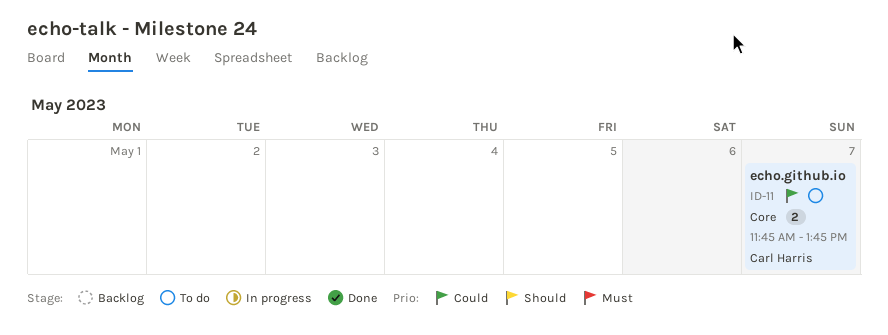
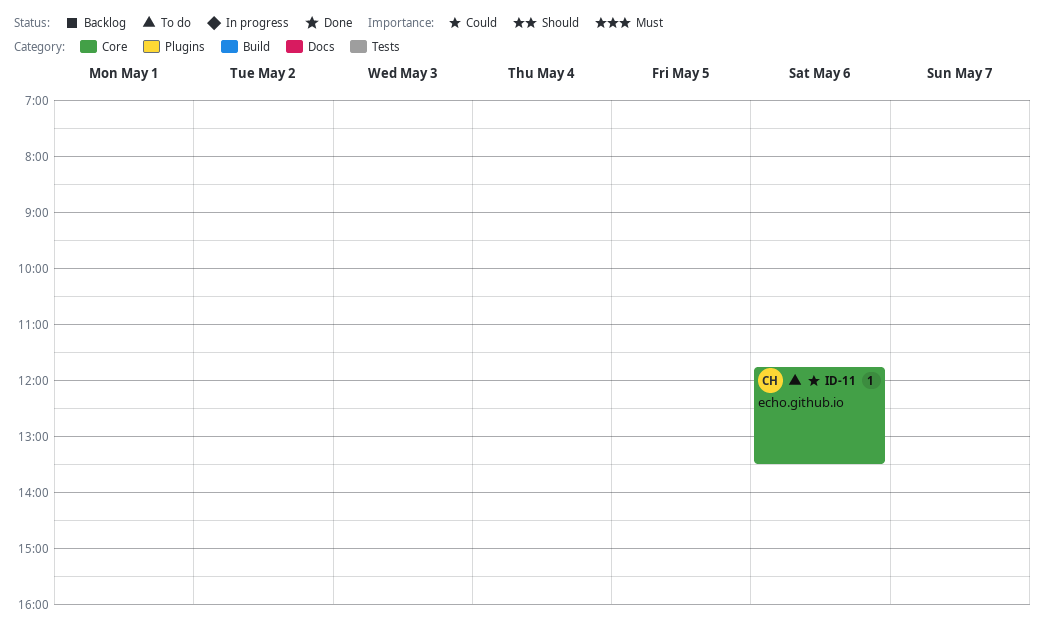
ID-11, estimate: 2 -> 1
ID-11, day: May 7 -> May 6
ID-11, ends: 13:45 -> 13:30

